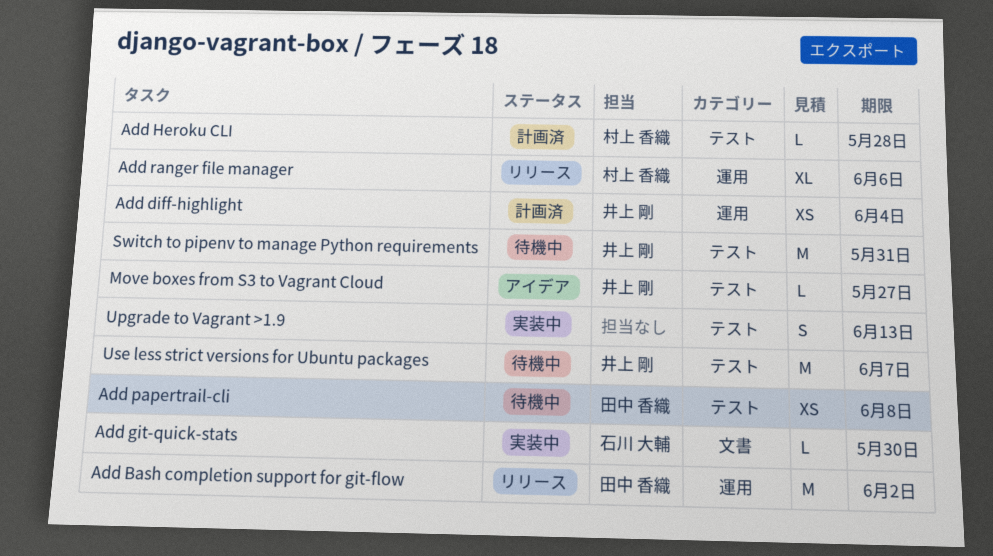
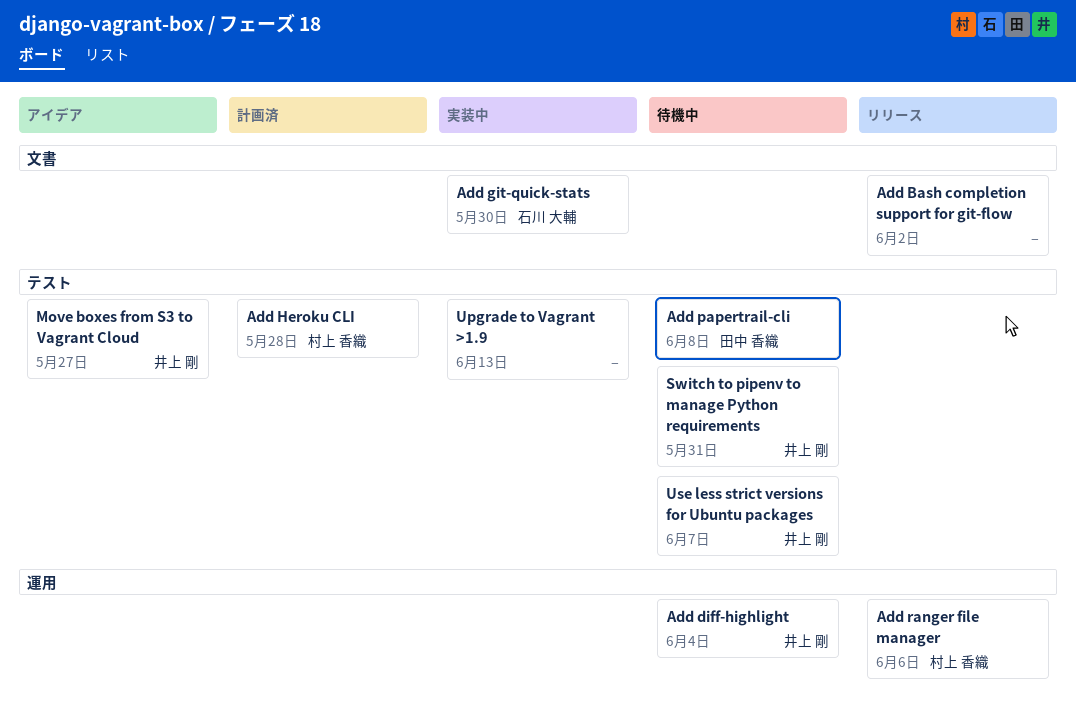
Add Bash completion support for git-flow, owner: 田中 香織 -> none
Add Bash completion support for git-flow, label: 運用 -> 文書
Add diff-highlight, status: 計画済 -> 待機中

